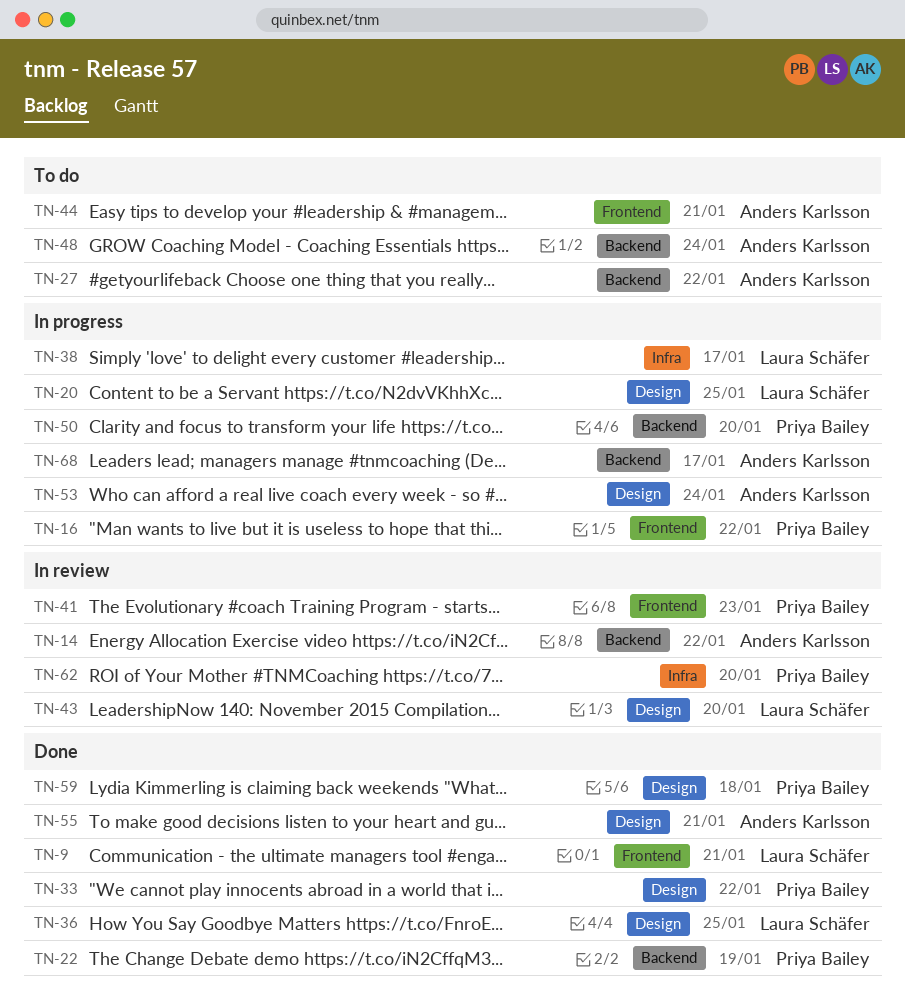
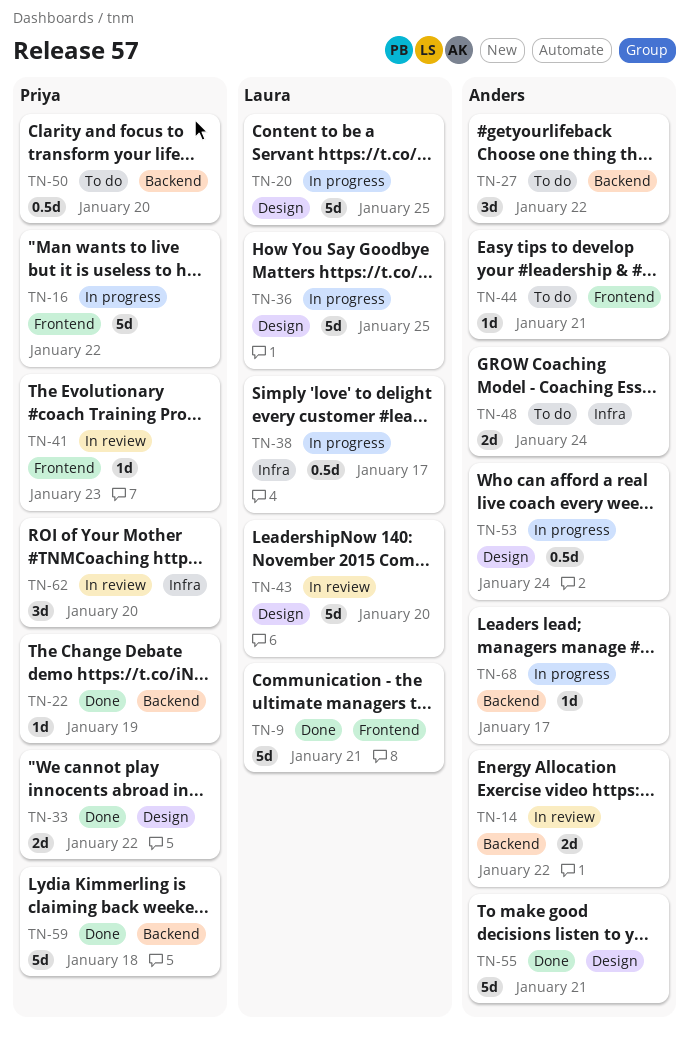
TN-36, status: Done -> In progress
TN-48, label: Backend -> Infra
TN-50, status: In progress -> To do
TN-59, label: Design -> Backend

